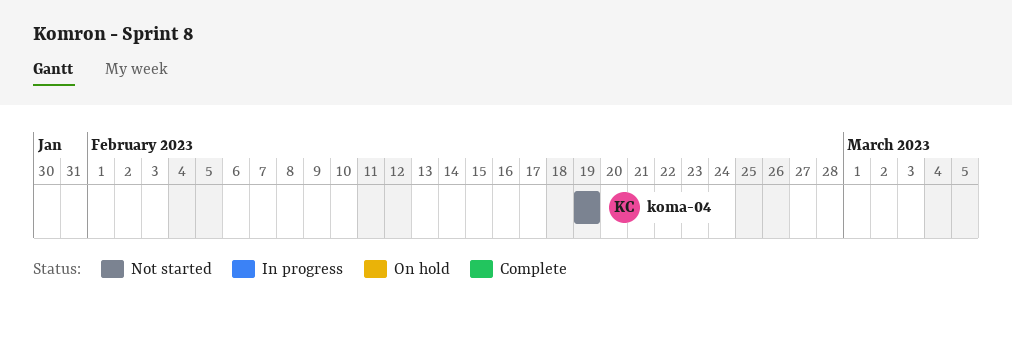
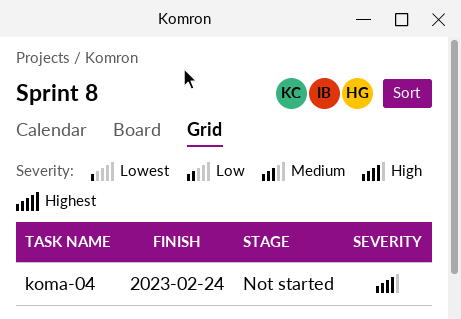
koma-04, due: Feb 19 -> Feb 24

